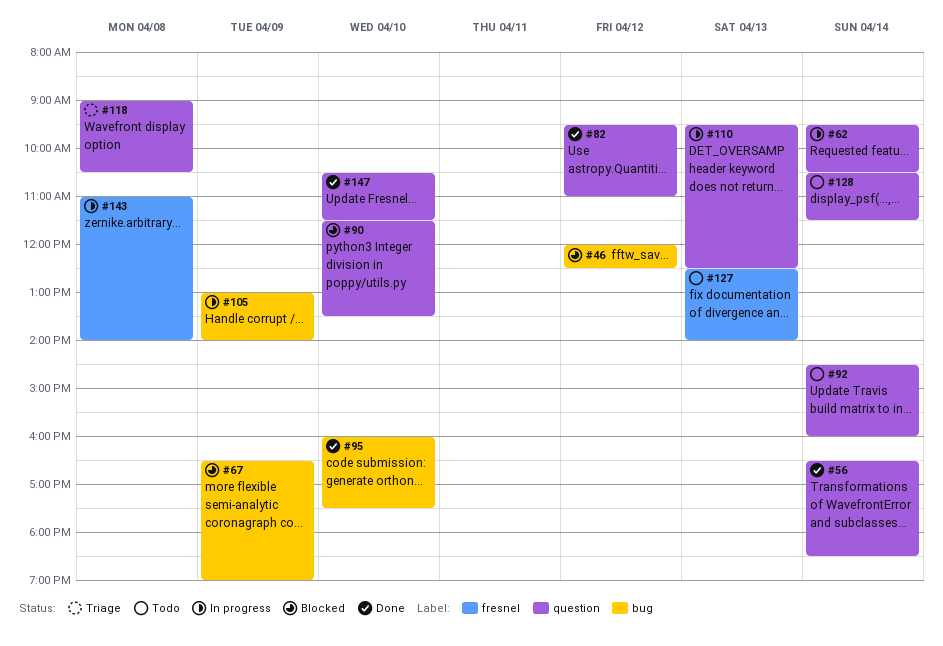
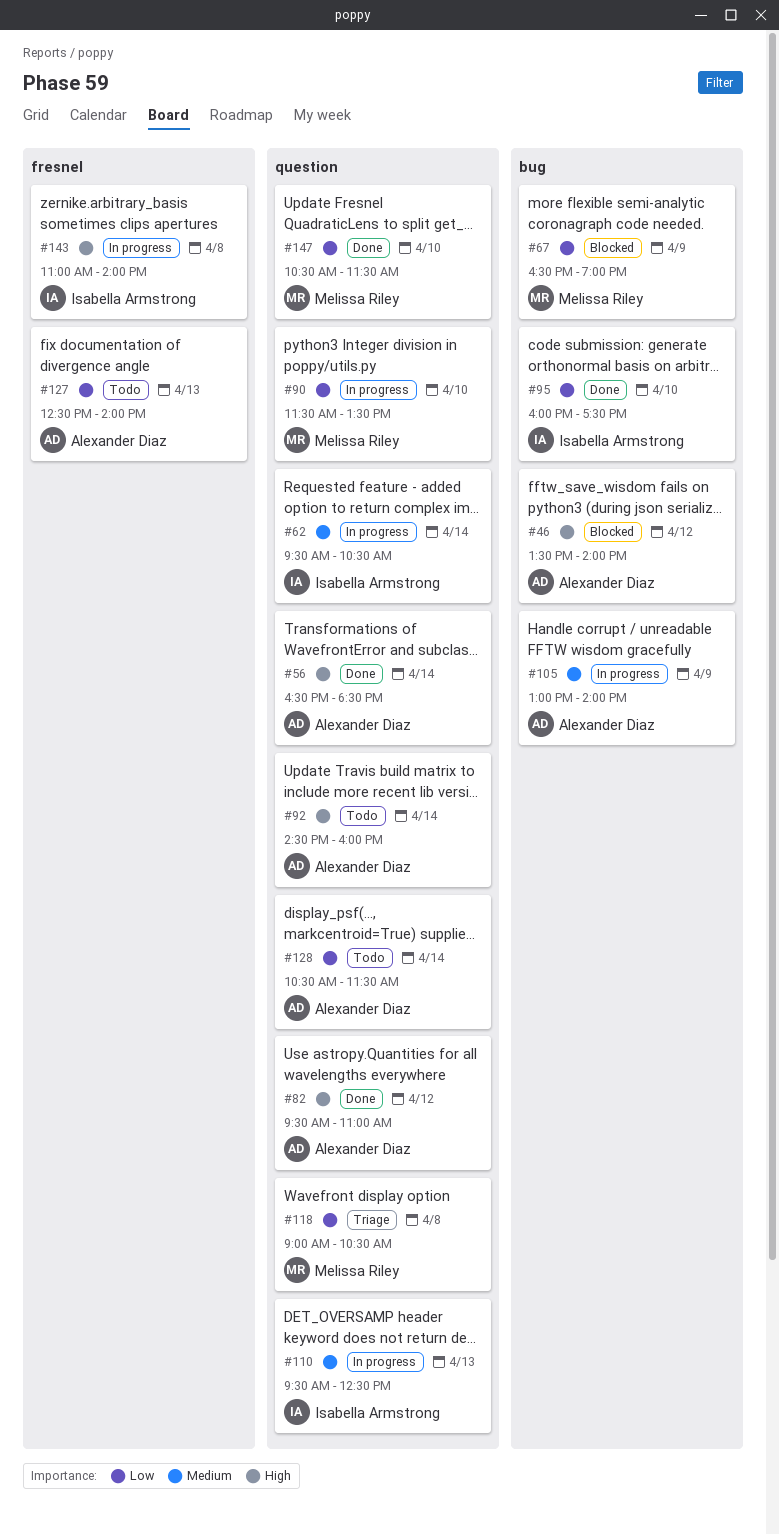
#46, begins: 12:00 -> 13:30
#46, ends: 12:30 -> 14:00
#90, status: Blocked -> In progress

